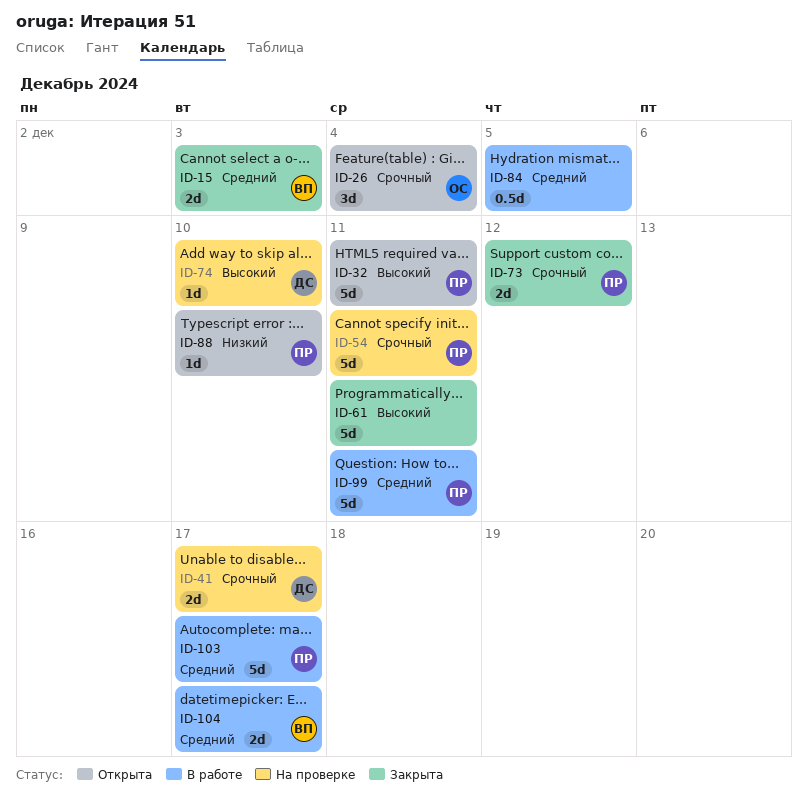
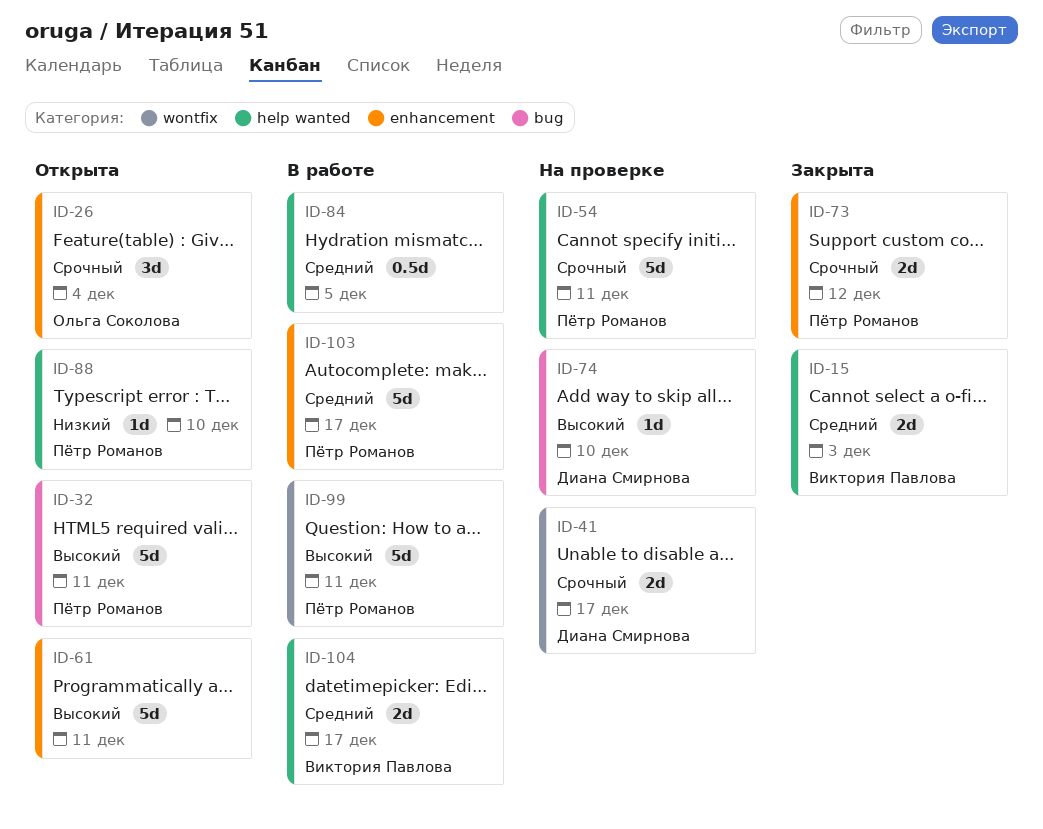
ID-61, status: Закрыта -> Открыта
ID-99, priority: Средний -> Высокий

